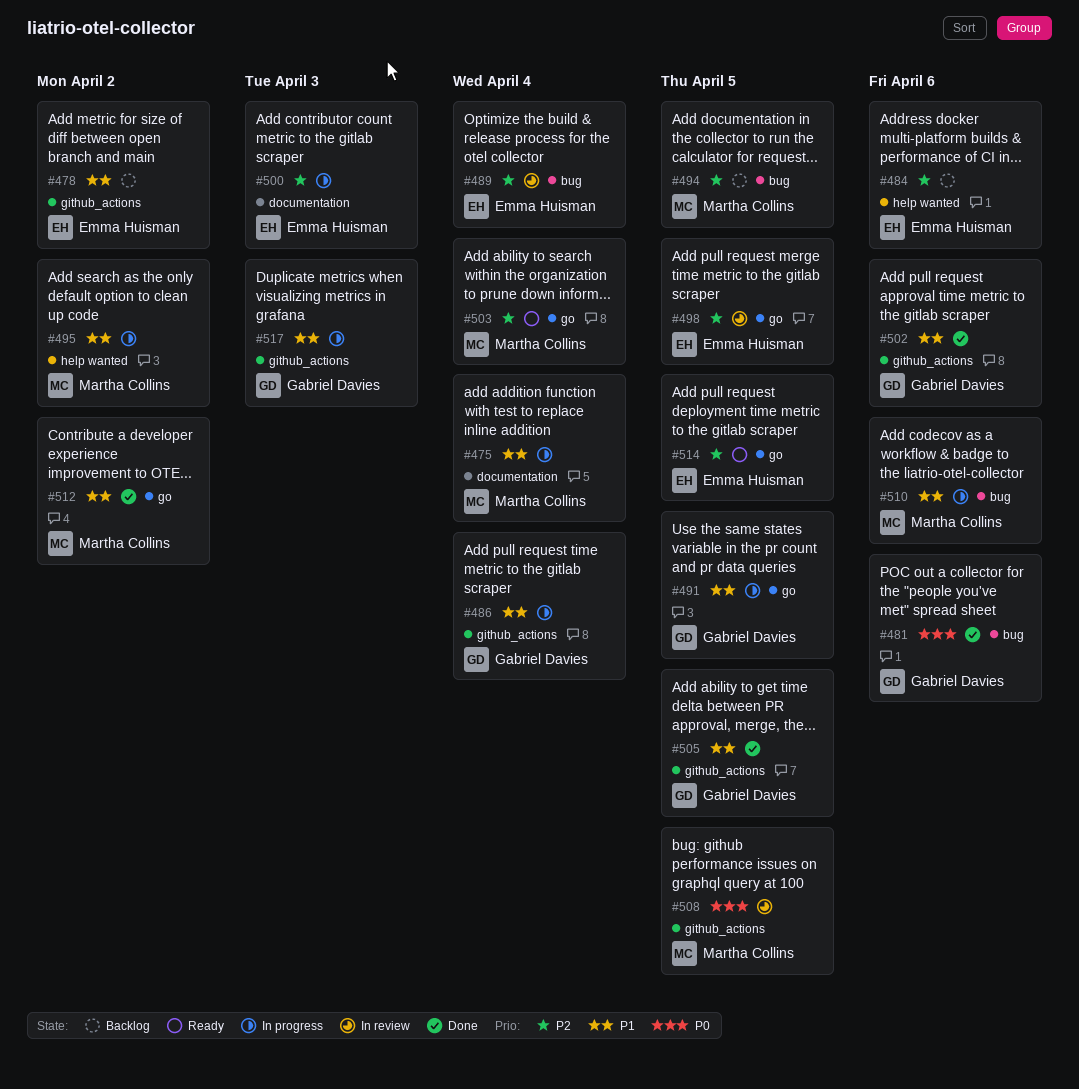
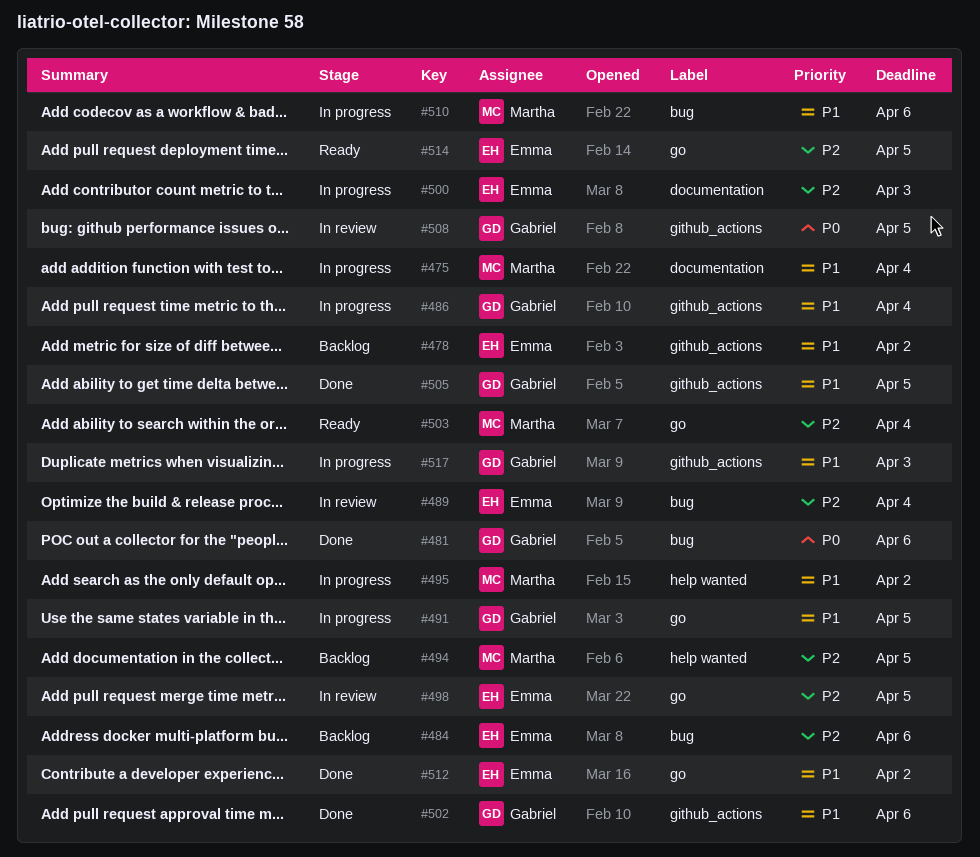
#484, label: help wanted -> bug
#494, label: bug -> help wanted
#508, owner: Martha Collins -> Gabriel Davies
#512, owner: Martha Collins -> Emma Huisman

